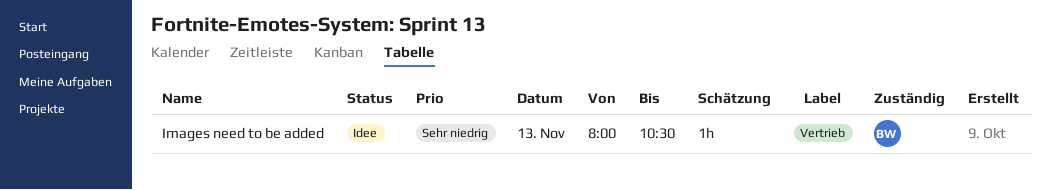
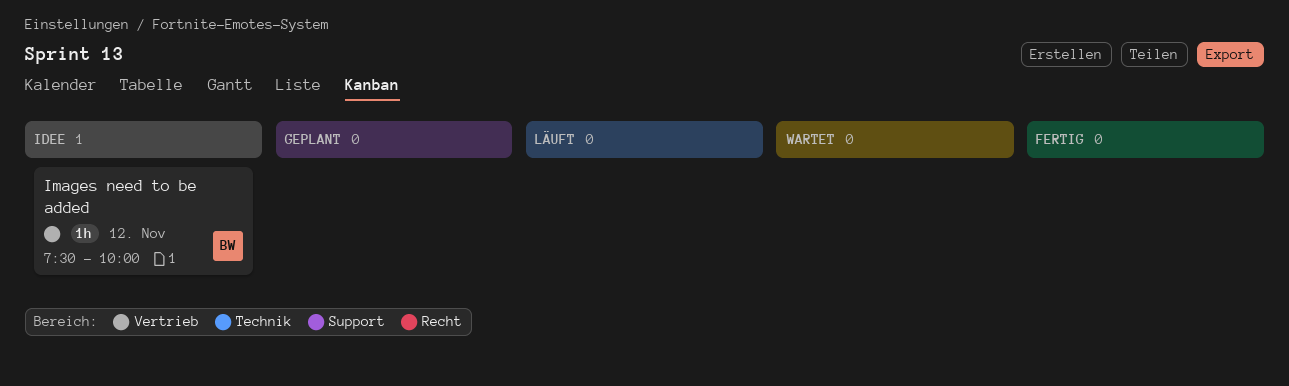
Images need to be added, day: Nov 13 -> Nov 12
Images need to be added, begins: 08:00 -> 07:30
Images need to be added, ends: 10:30 -> 10:00

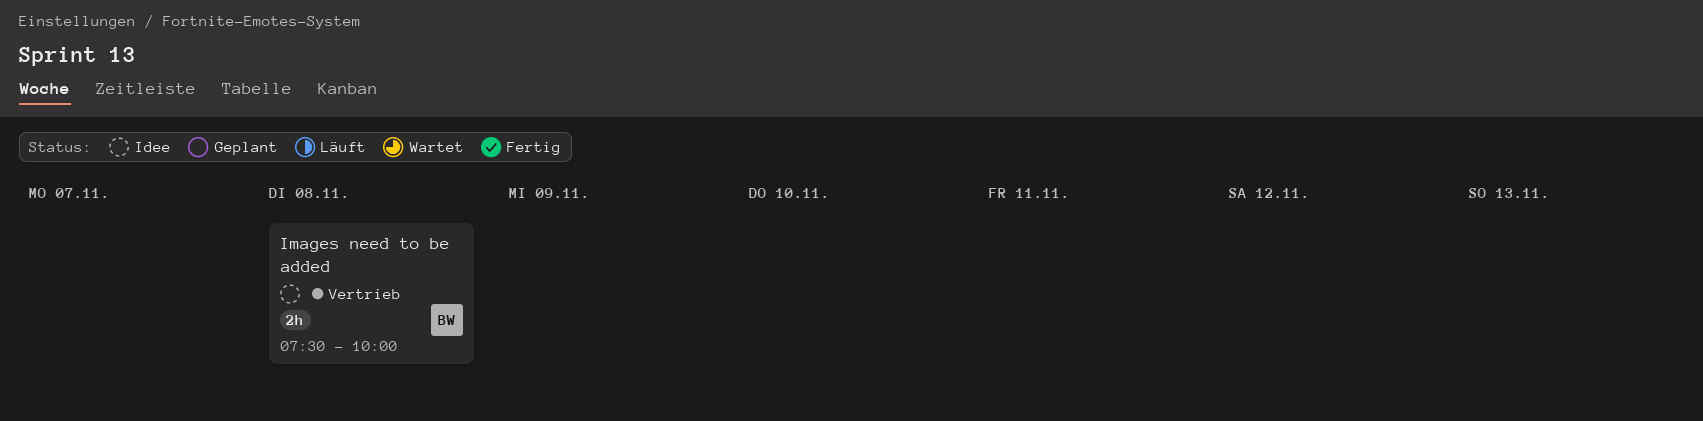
Images need to be added, estimate: 1h -> 2h
Images need to be added, day: Nov 12 -> Nov 8

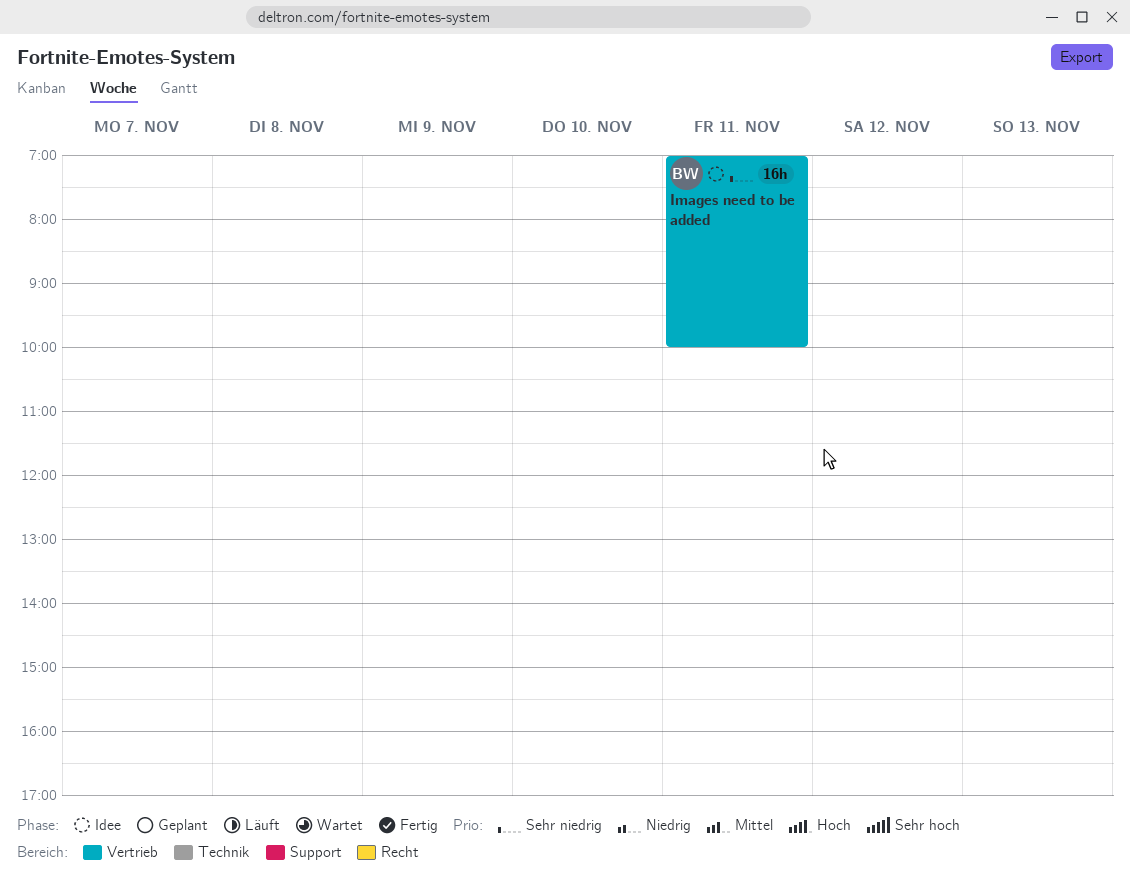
Images need to be added, estimate: 2h -> 16h
Images need to be added, day: Nov 8 -> Nov 11
Images need to be added, begins: 07:30 -> 07:00

